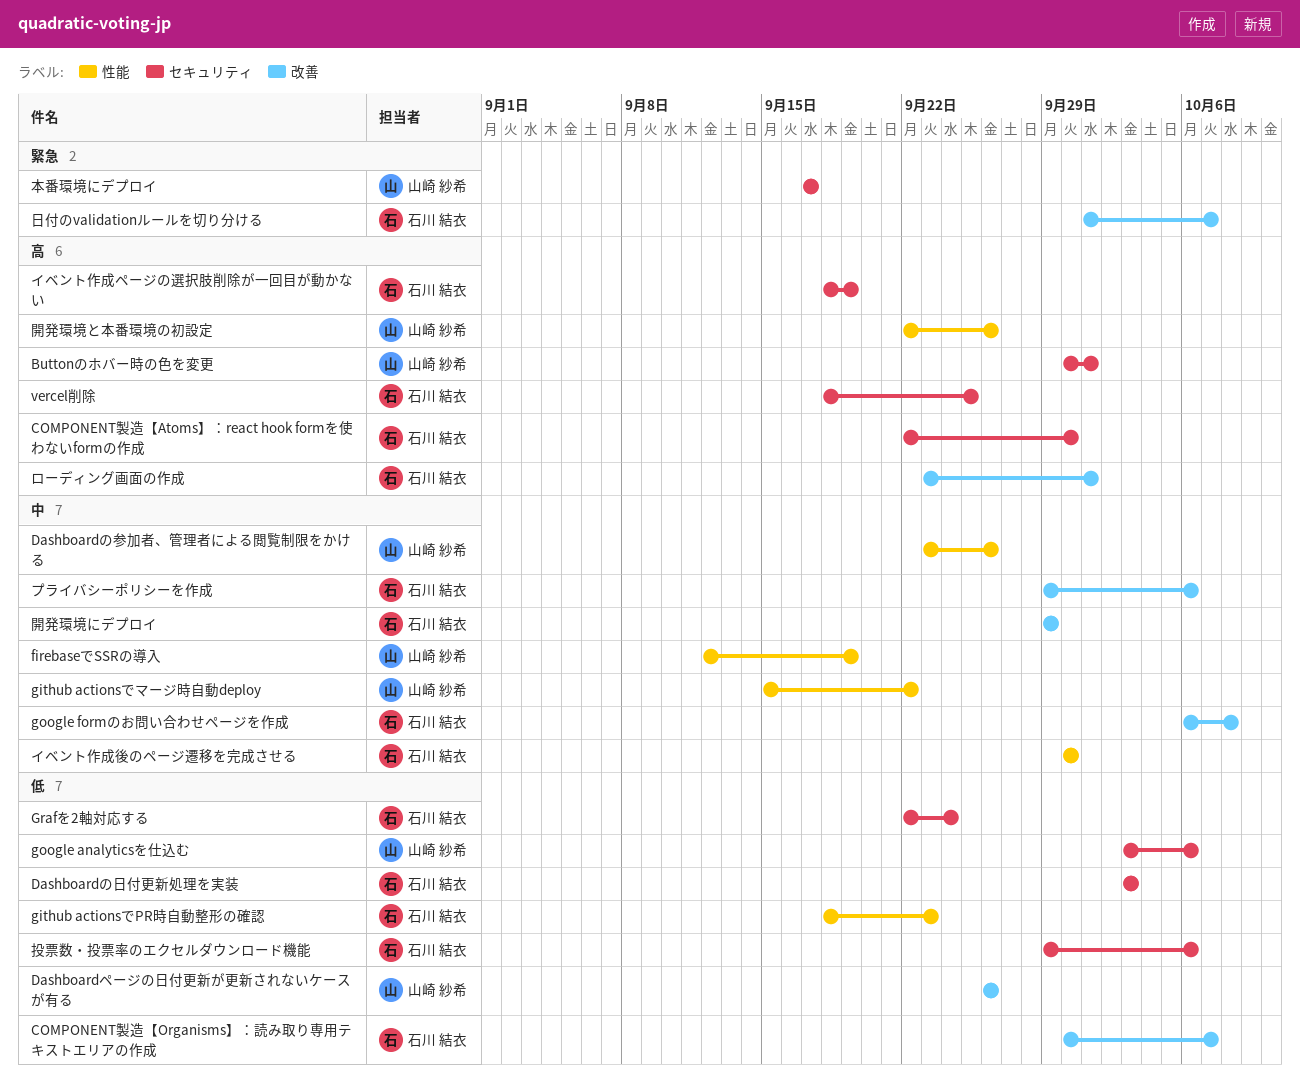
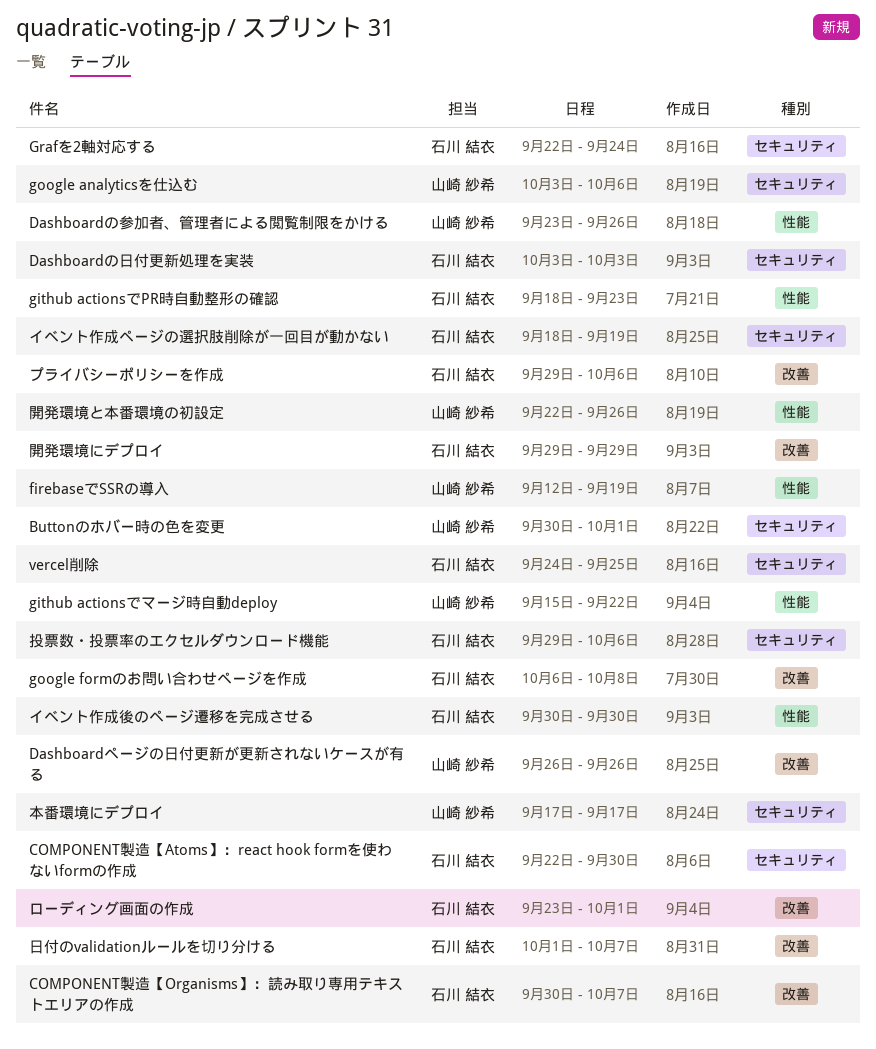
vercel削除, start: Sep 18 -> Sep 24

